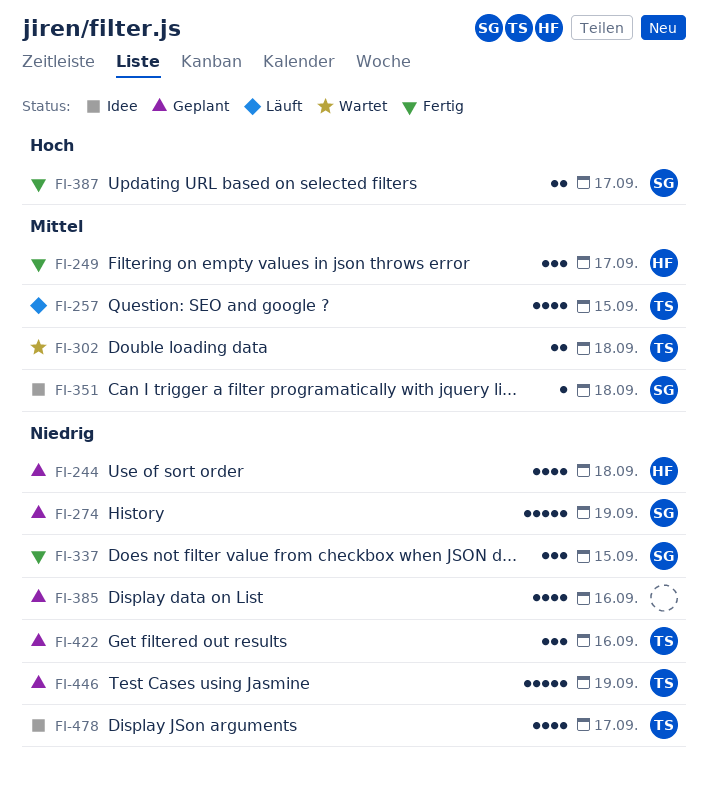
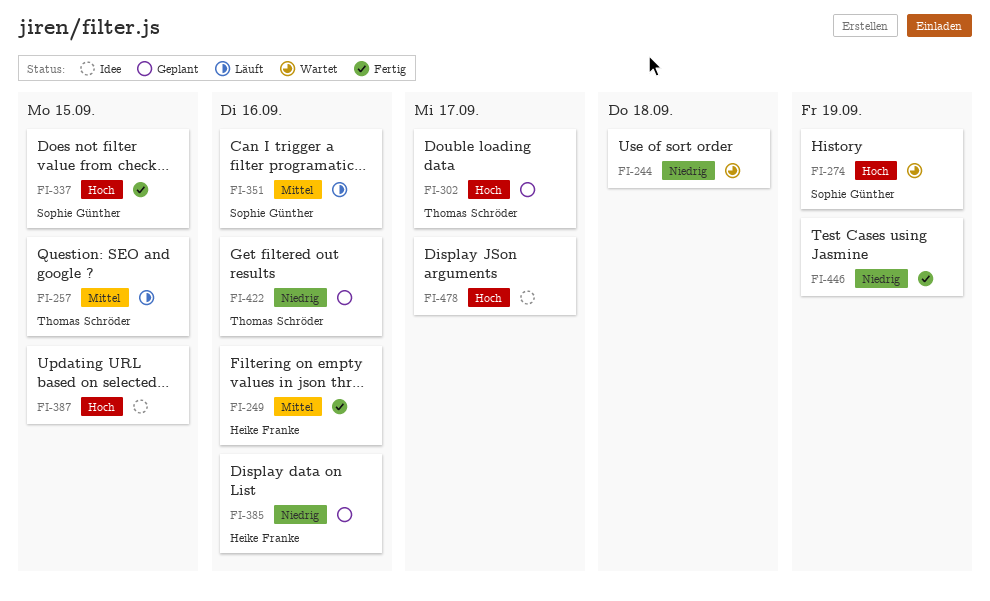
FI-244, status: Geplant -> Wartet
FI-244, owner: Heike Franke -> none
FI-249, due: Sep 17 -> Sep 16
FI-274, status: Geplant -> Wartet
FI-274, priority: Niedrig -> Hoch
FI-302, status: Wartet -> Geplant
FI-302, priority: Mittel -> Hoch
FI-302, due: Sep 18 -> Sep 17
FI-337, priority: Niedrig -> Hoch
FI-351, status: Idee -> Läuft
FI-351, due: Sep 18 -> Sep 16
FI-385, owner: none -> Heike Franke
FI-387, status: Fertig -> Idee
FI-387, owner: Sophie Günther -> none
FI-387, due: Sep 17 -> Sep 15
FI-446, status: Geplant -> Fertig
FI-446, owner: Thomas Schröder -> none
FI-478, owner: Thomas Schröder -> none
FI-478, priority: Niedrig -> Hoch

